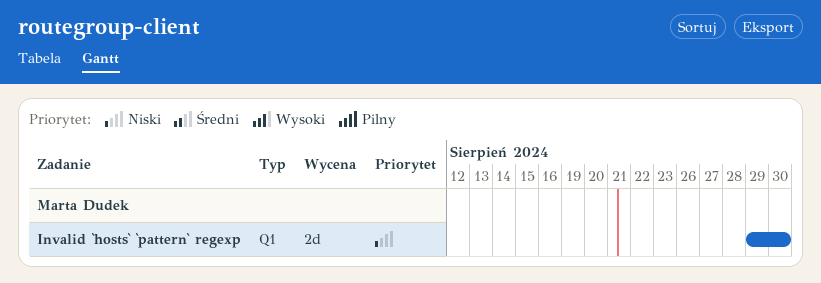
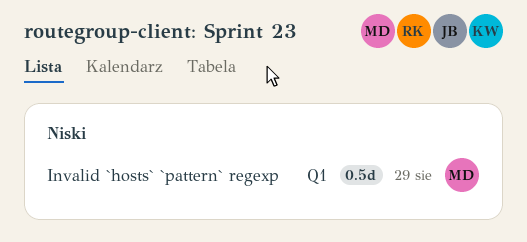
Invalid `hosts` `pattern` regexp, estimate: 2d -> 0.5d
Invalid `hosts` `pattern` regexp, due: Aug 30 -> Aug 29

